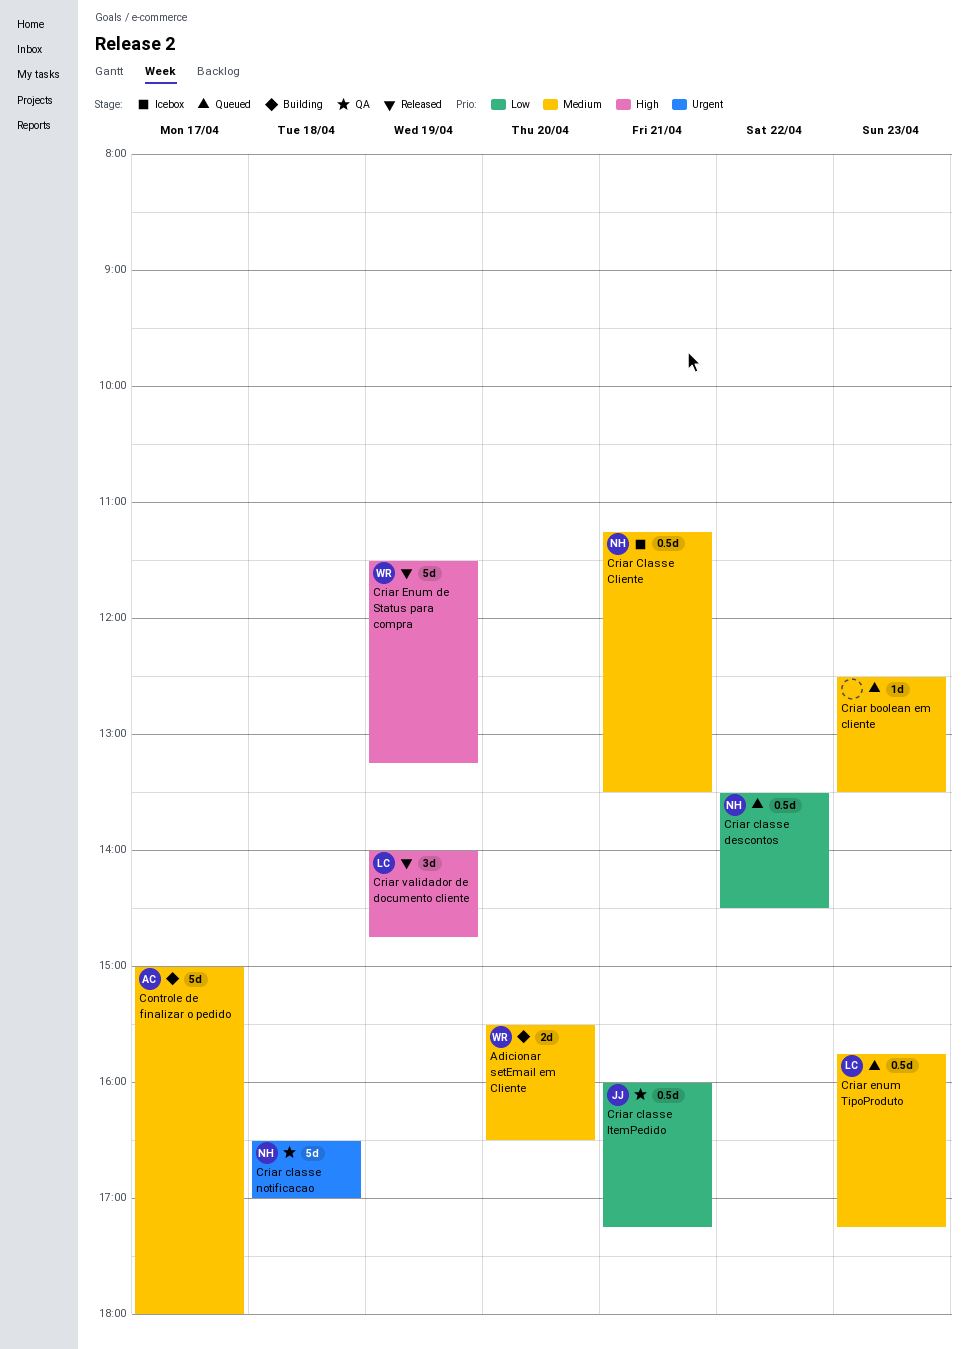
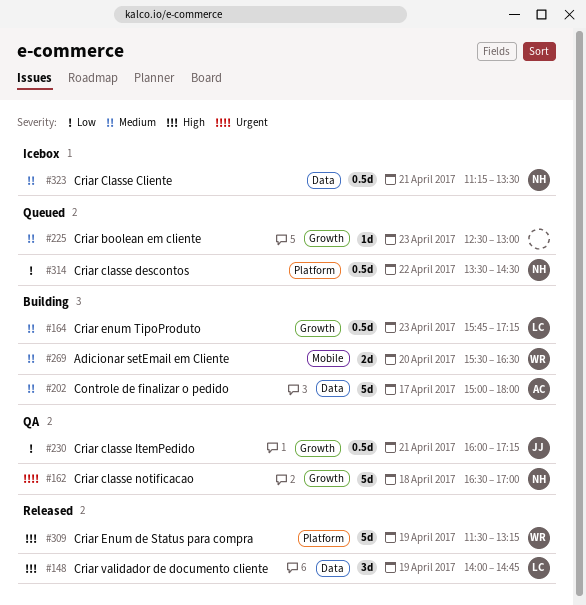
Criar boolean em cliente, ends: 13:30 -> 13:00
Criar enum TipoProduto, status: Queued -> Building

